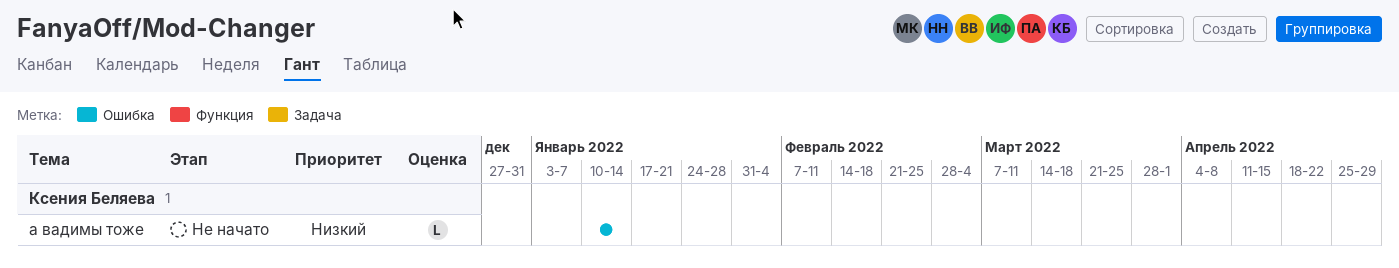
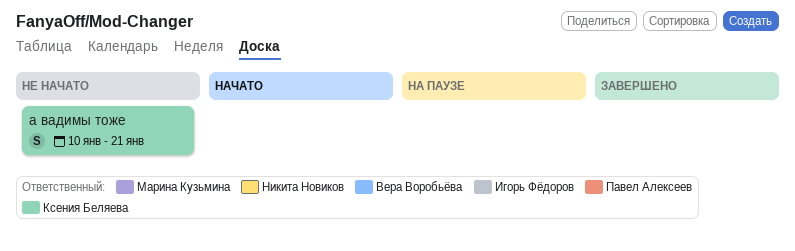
а вадимы тоже, estimate: L -> S
а вадимы тоже, due: Jan 14 -> Jan 21

